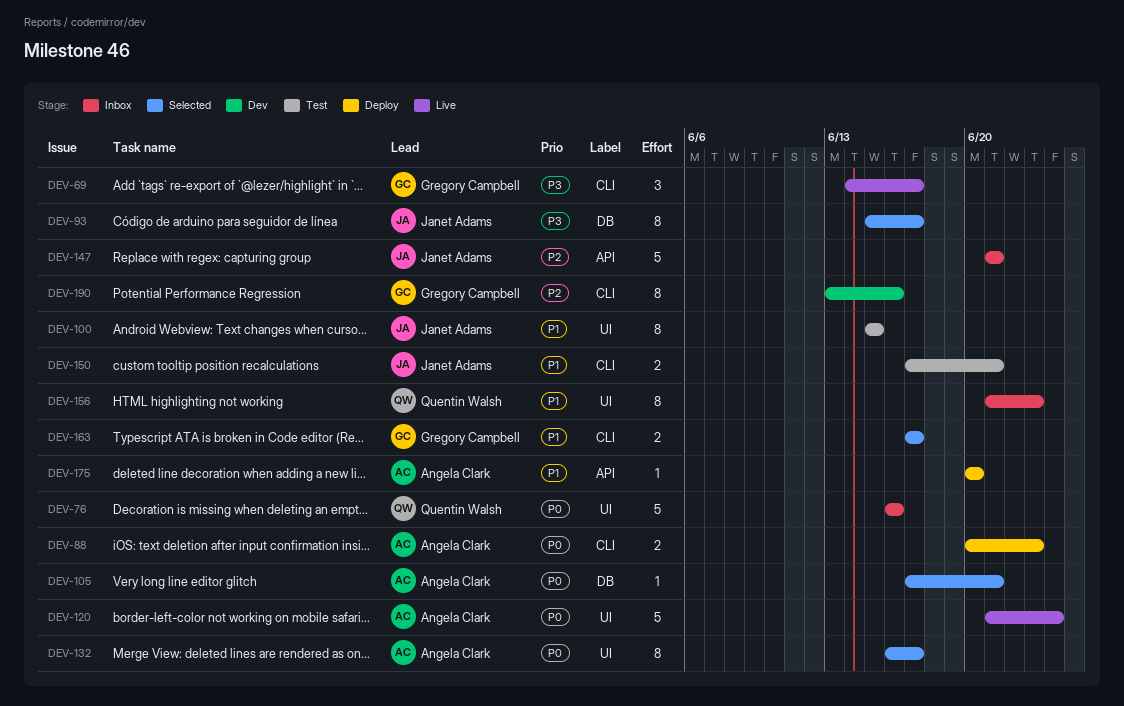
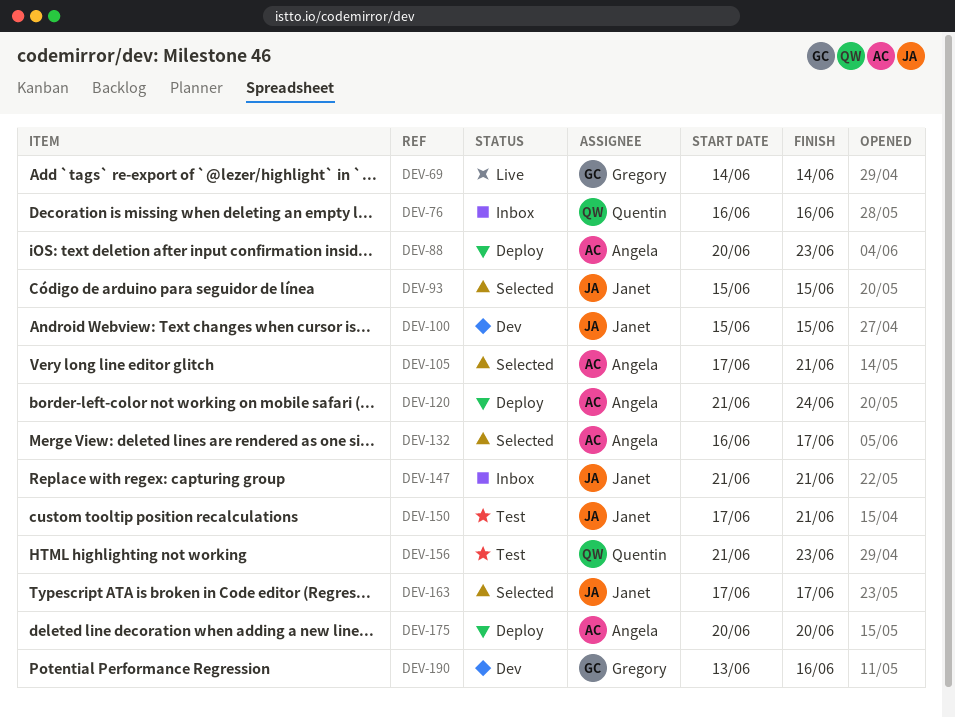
DEV-69, due: Jun 17 -> Jun 14
DEV-93, due: Jun 17 -> Jun 15
DEV-100, status: Test -> Dev
DEV-120, status: Live -> Deploy
DEV-156, status: Inbox -> Test
DEV-163, owner: Gregory Campbell -> Janet Adams

